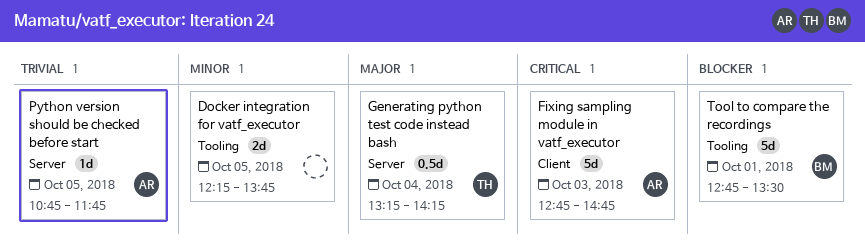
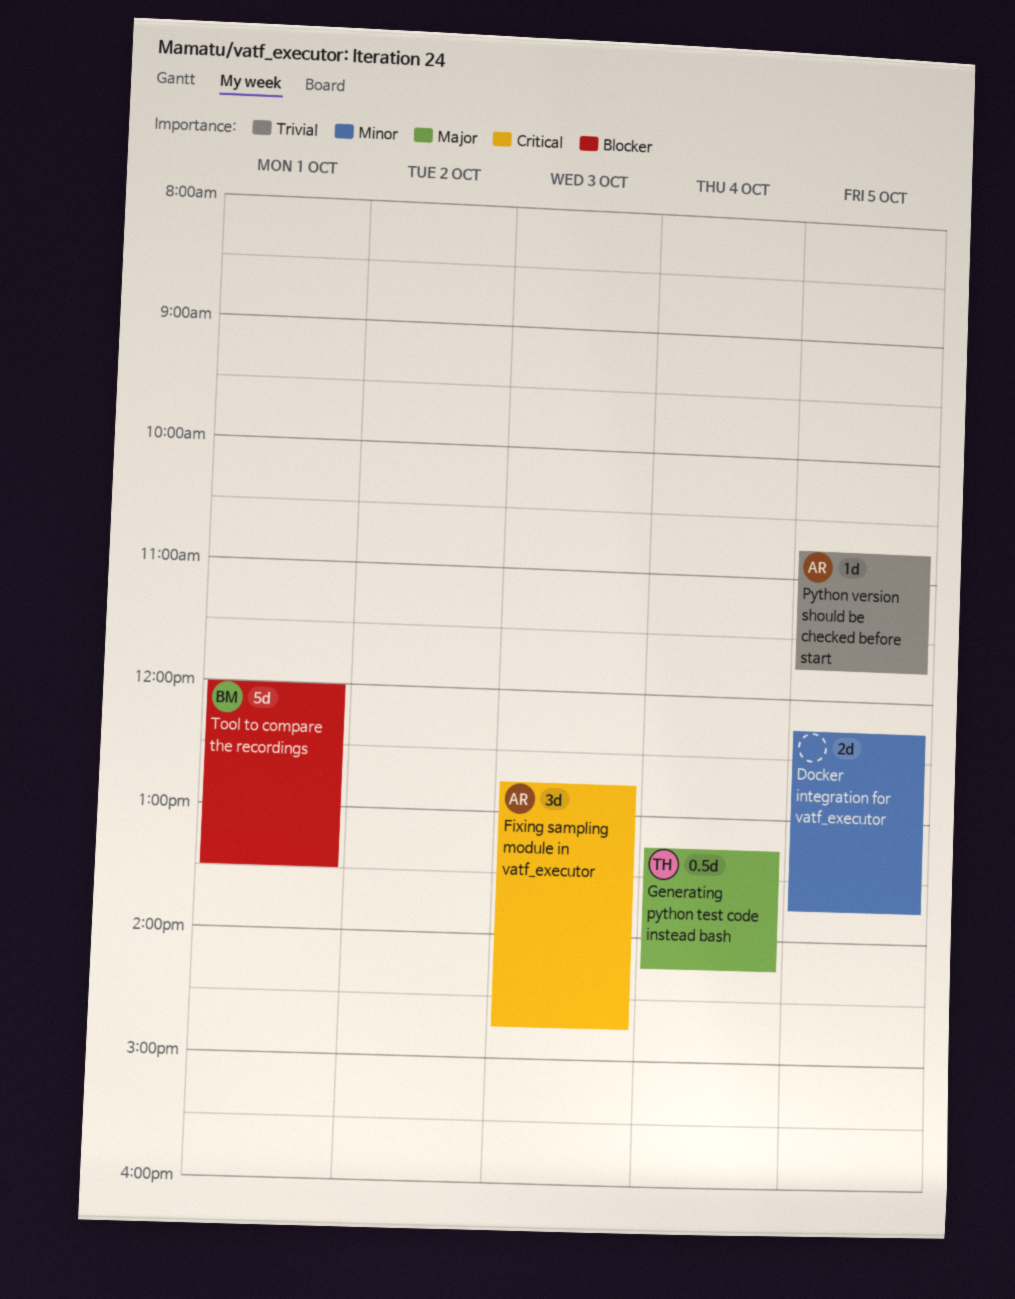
Fixing sampling module in vatf_executor, estimate: 5d -> 3d
Tool to compare the recordings, begins: 12:45 -> 12:00

